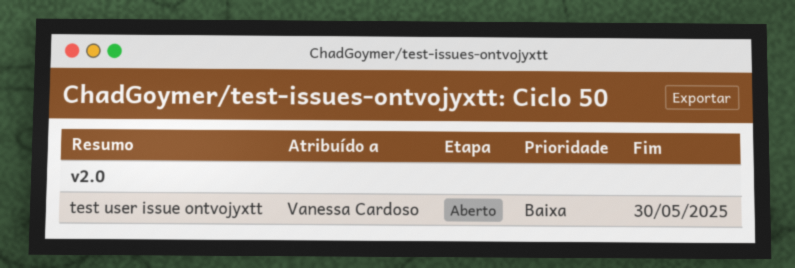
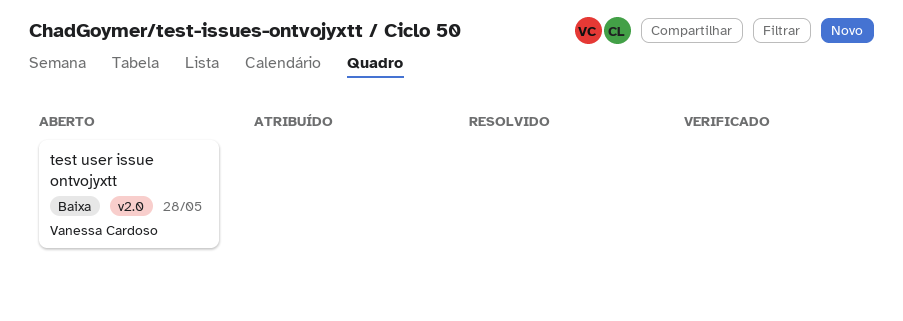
test user issue ontvojyxtt, due: May 30 -> May 28

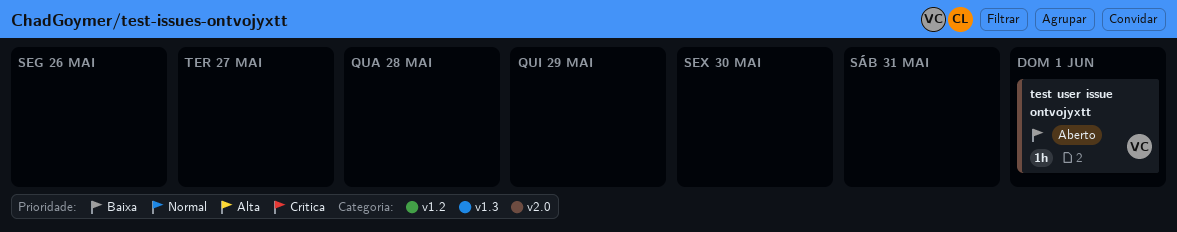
test user issue ontvojyxtt, due: May 28 -> Jun 1

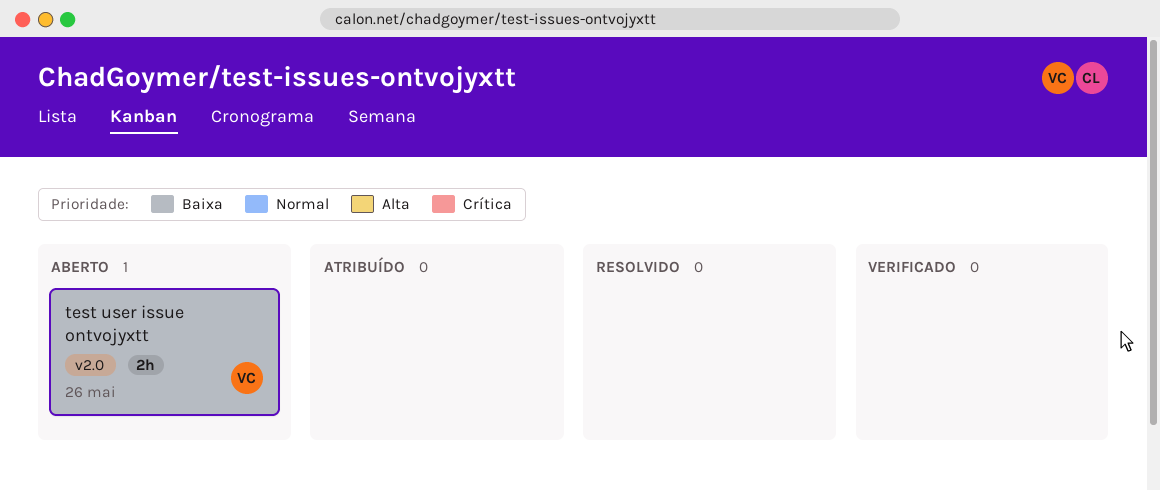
test user issue ontvojyxtt, estimate: 1h -> 2h
test user issue ontvojyxtt, due: Jun 1 -> May 26

